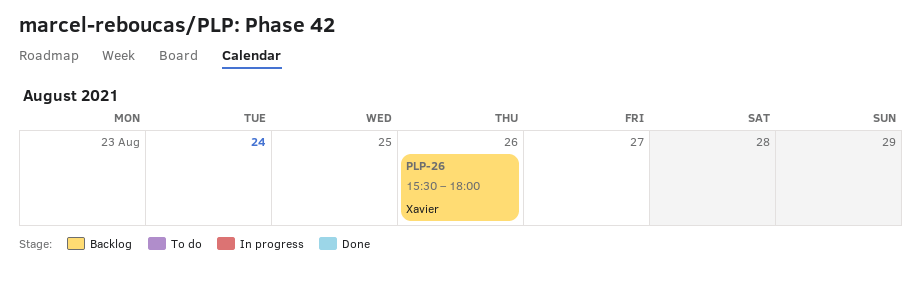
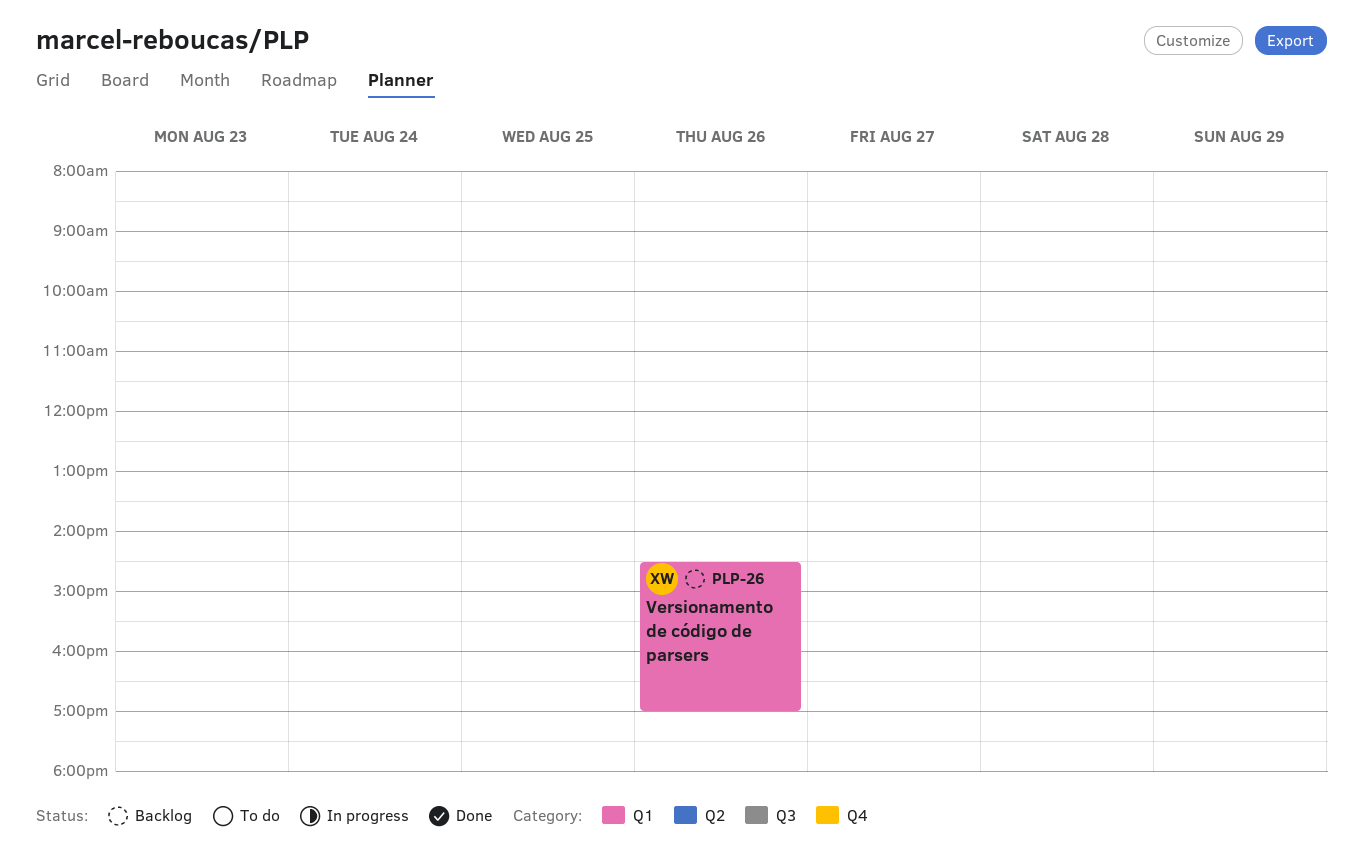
PLP-26, begins: 15:30 -> 14:30
PLP-26, ends: 18:00 -> 17:00

